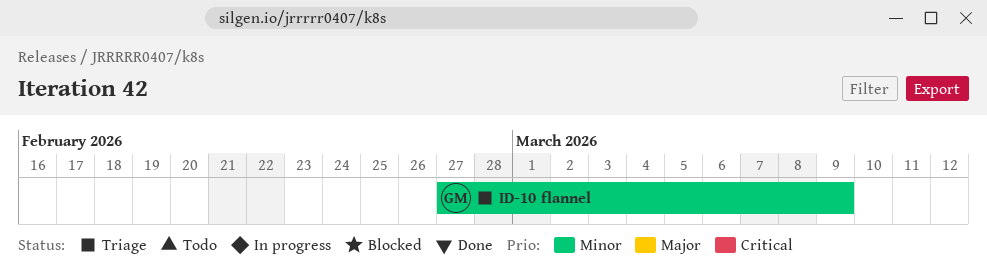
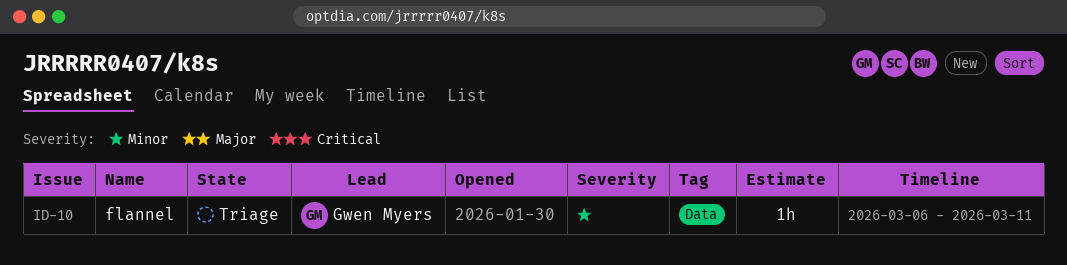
ID-10, start: Feb 27 -> Mar 6
ID-10, due: Mar 9 -> Mar 11

